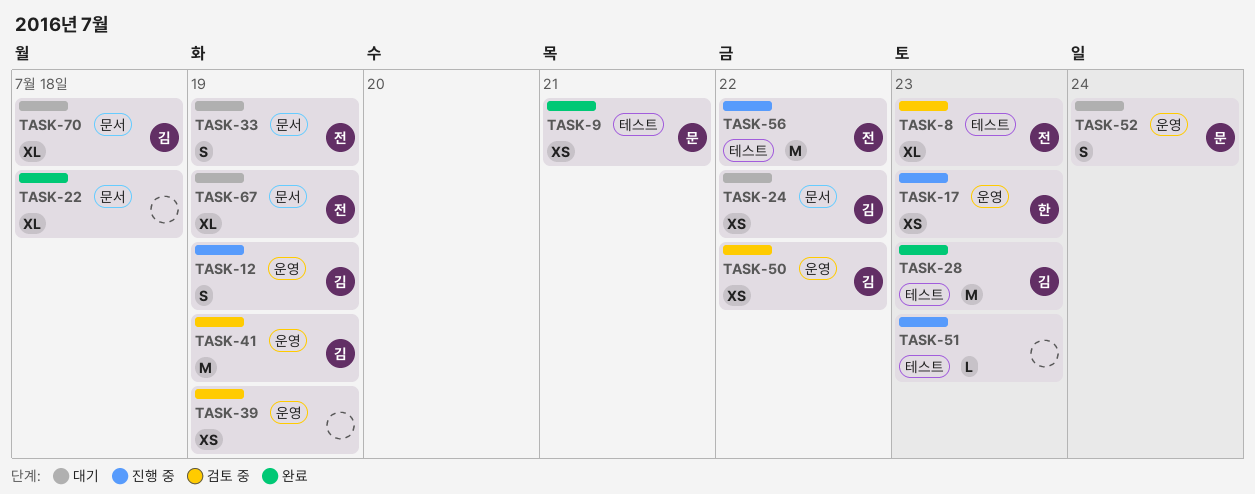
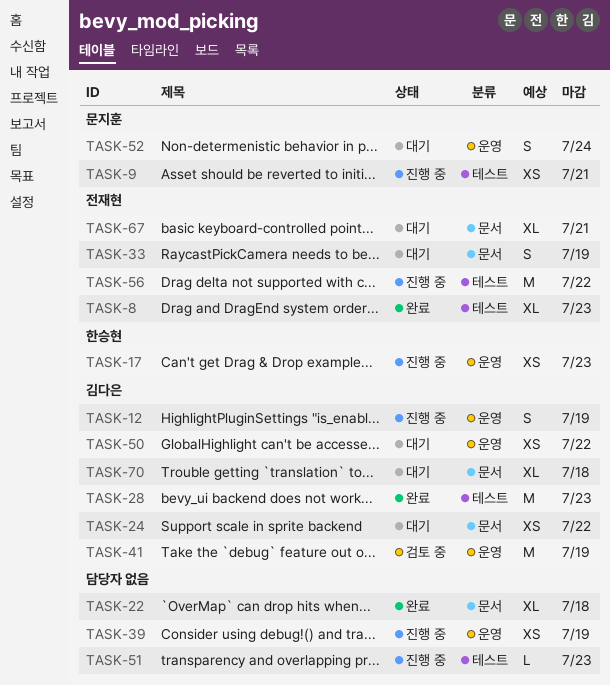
TASK-8, status: 검토 중 -> 완료
TASK-9, status: 완료 -> 진행 중
TASK-39, status: 검토 중 -> 진행 중
TASK-50, status: 검토 중 -> 대기
TASK-67, due: Jul 19 -> Jul 21

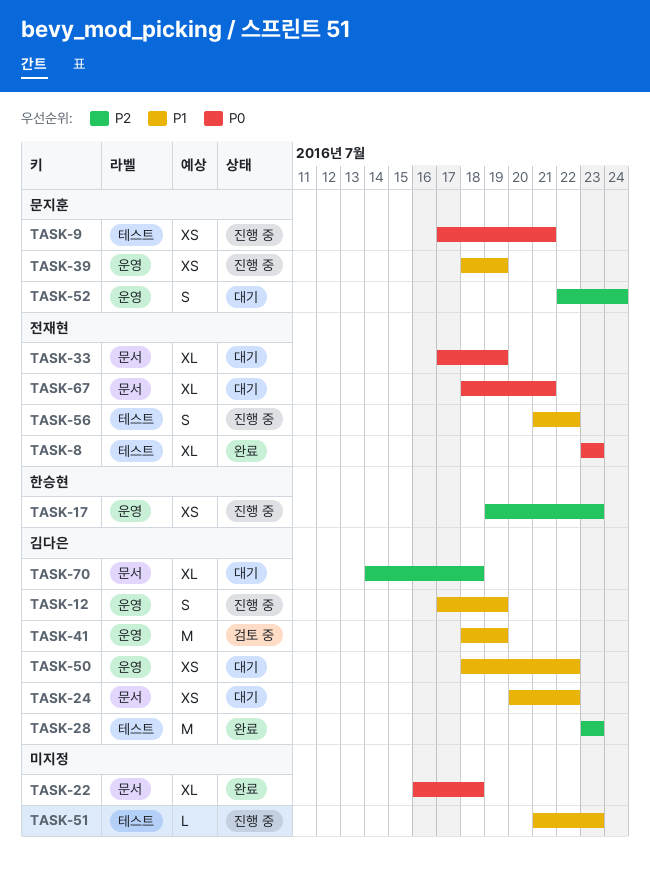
TASK-33, estimate: S -> XL
TASK-39, owner: none -> 문지훈
TASK-56, estimate: M -> S

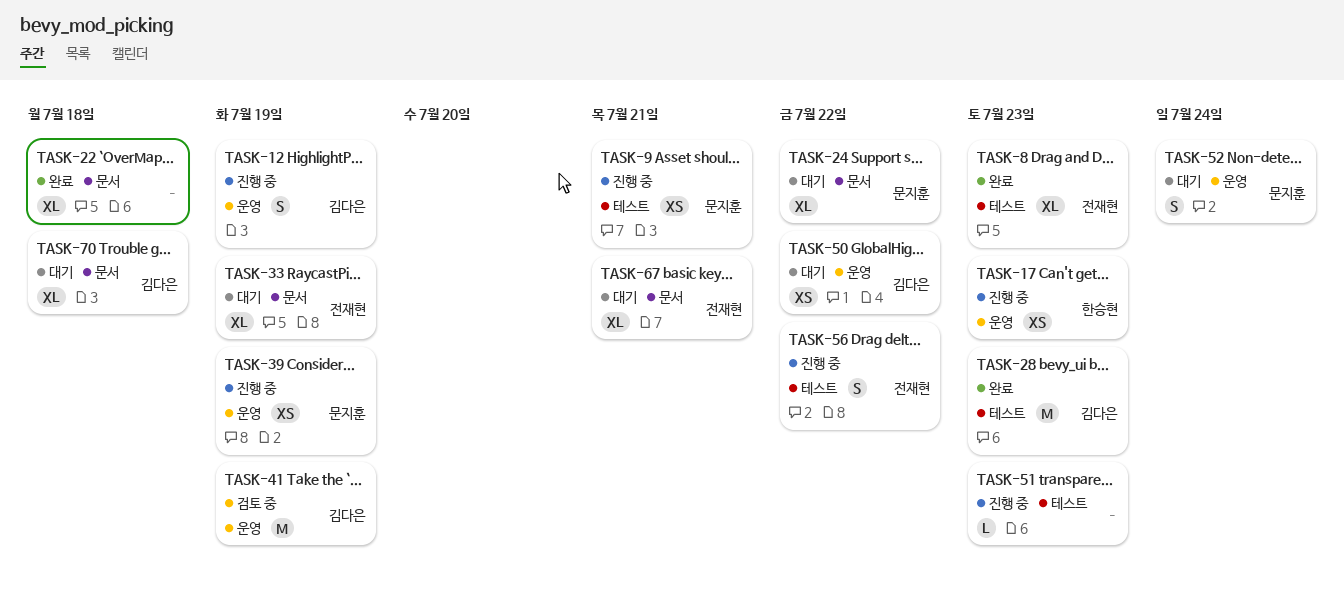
TASK-24, owner: 김다은 -> 문지훈
TASK-24, estimate: XS -> XL

